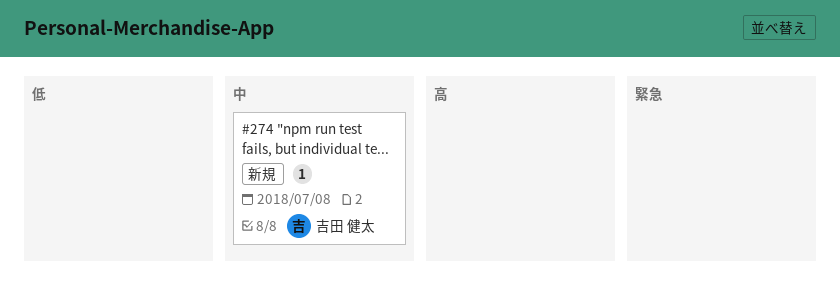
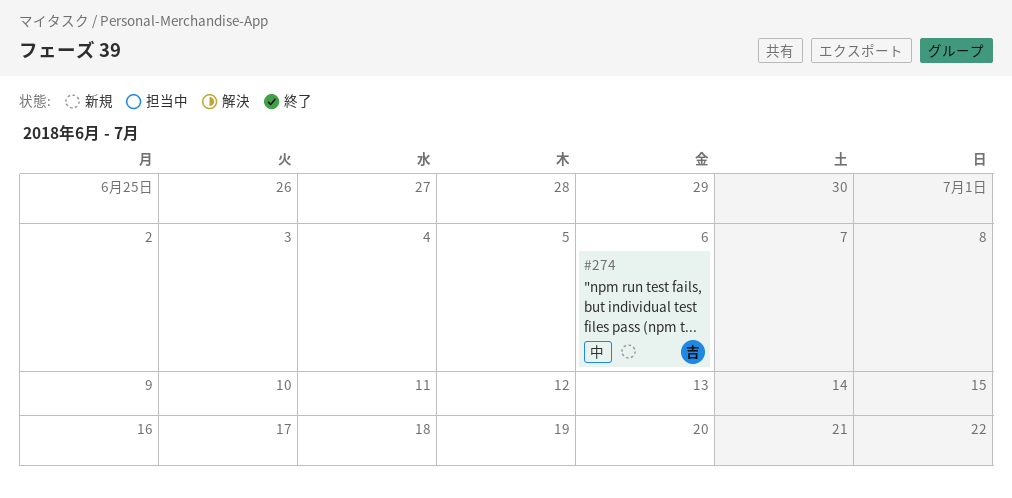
#274, due: Jul 8 -> Jul 6

